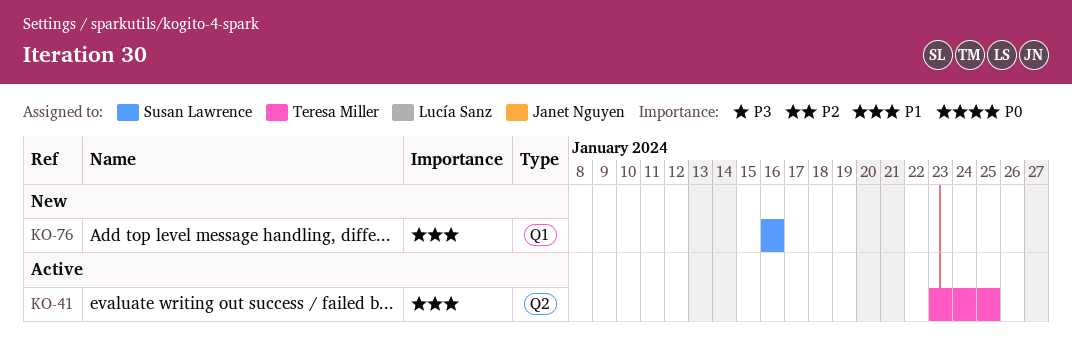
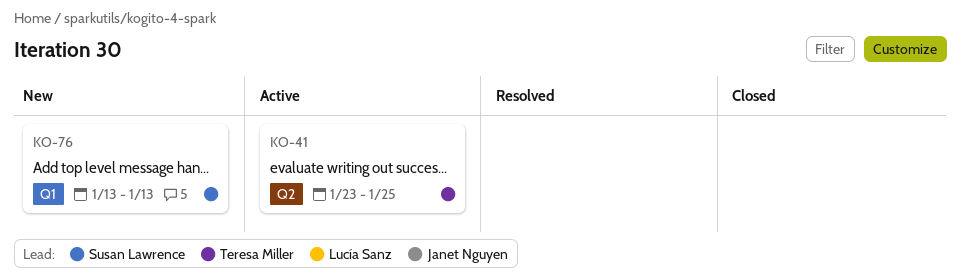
KO-76, start: Jan 16 -> Jan 13
KO-76, due: Jan 16 -> Jan 13

